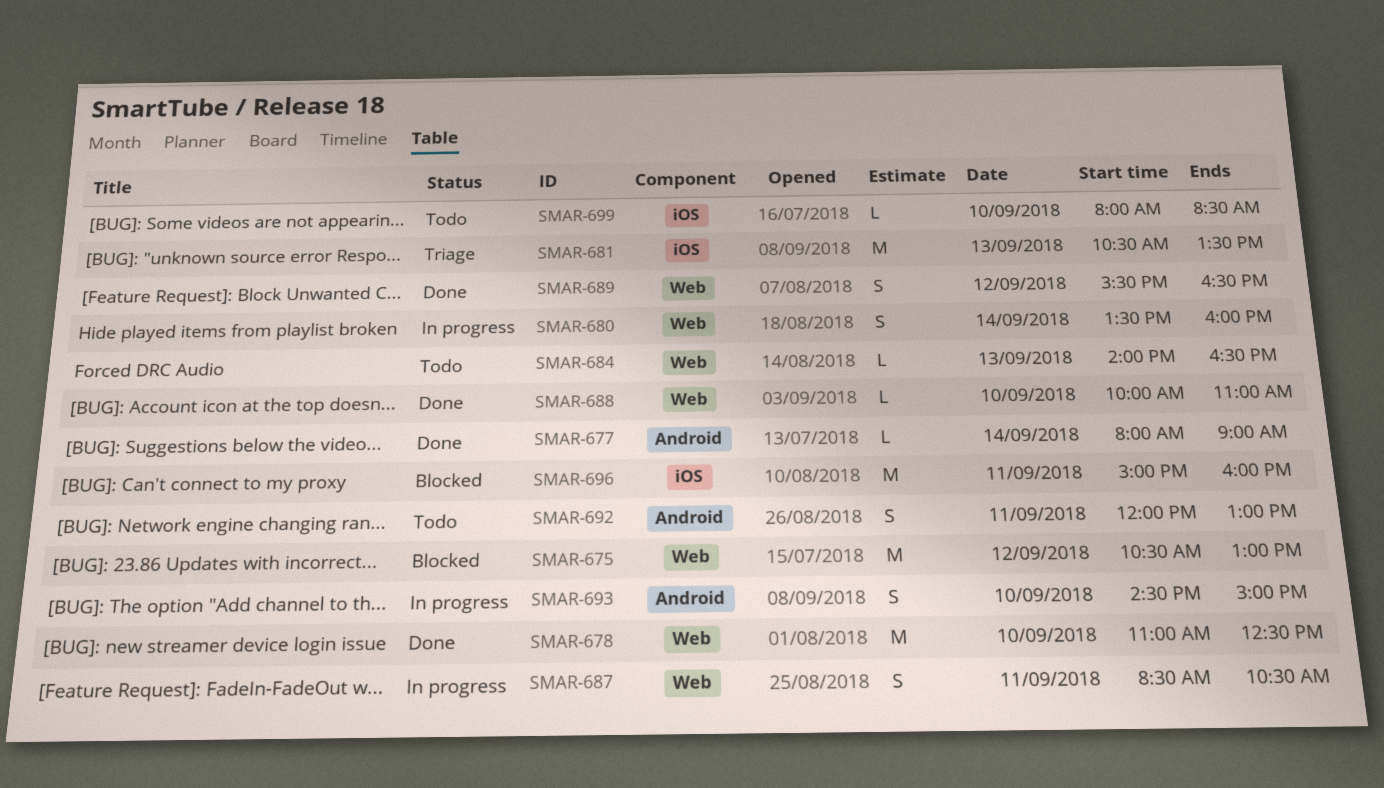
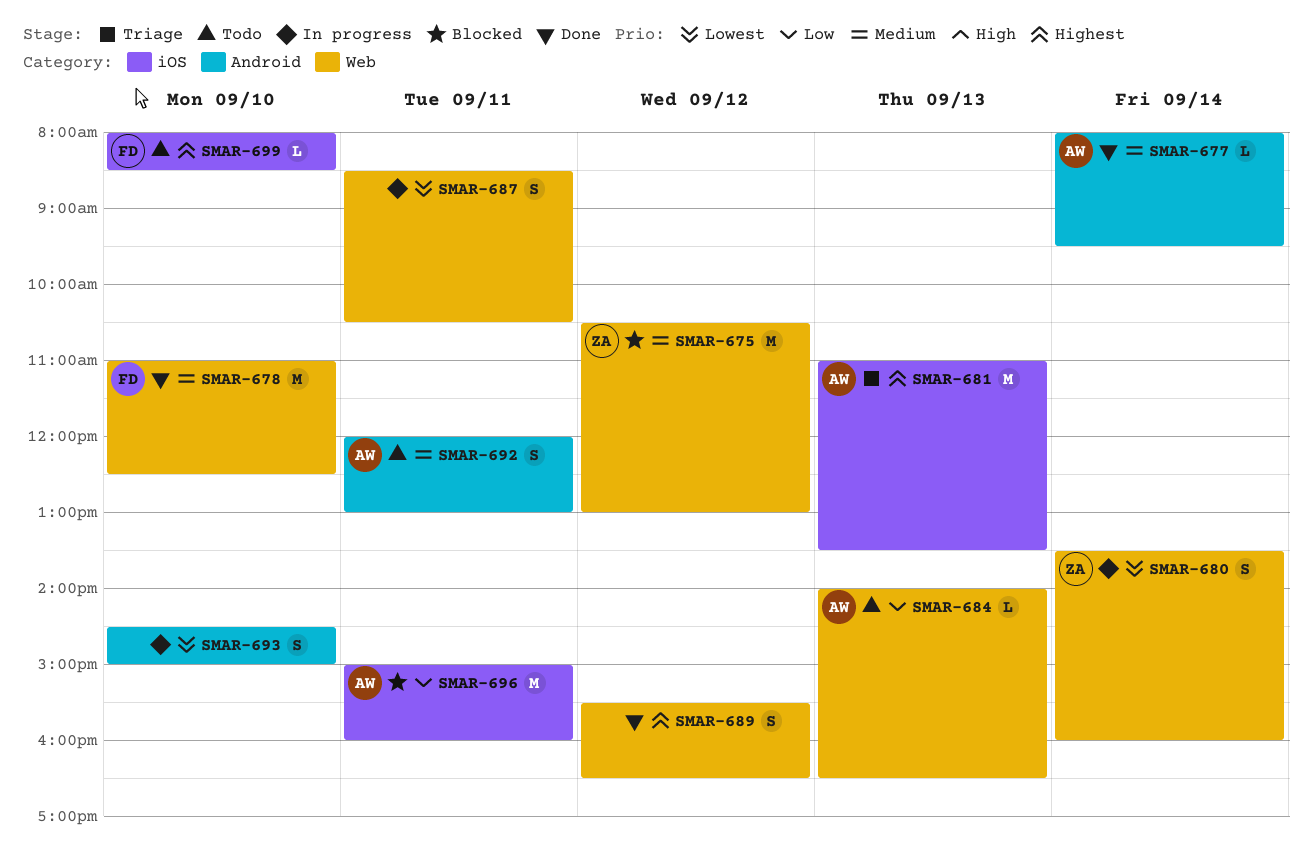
SMAR-677, ends: 09:00 -> 09:30
SMAR-681, begins: 10:30 -> 11:00
SMAR-688: present -> none

